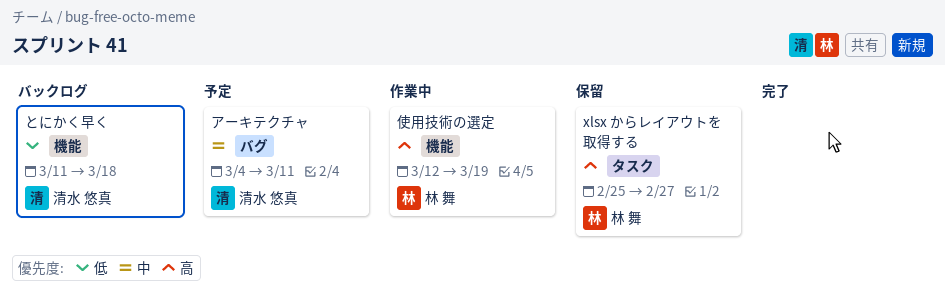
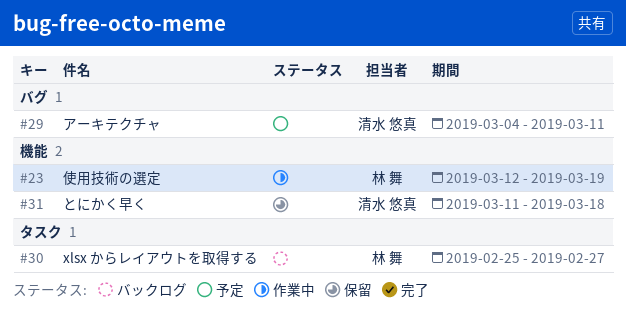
xlsx からレイアウトを取得する, status: 保留 -> バックログ
とにかく早く, status: バックログ -> 保留

